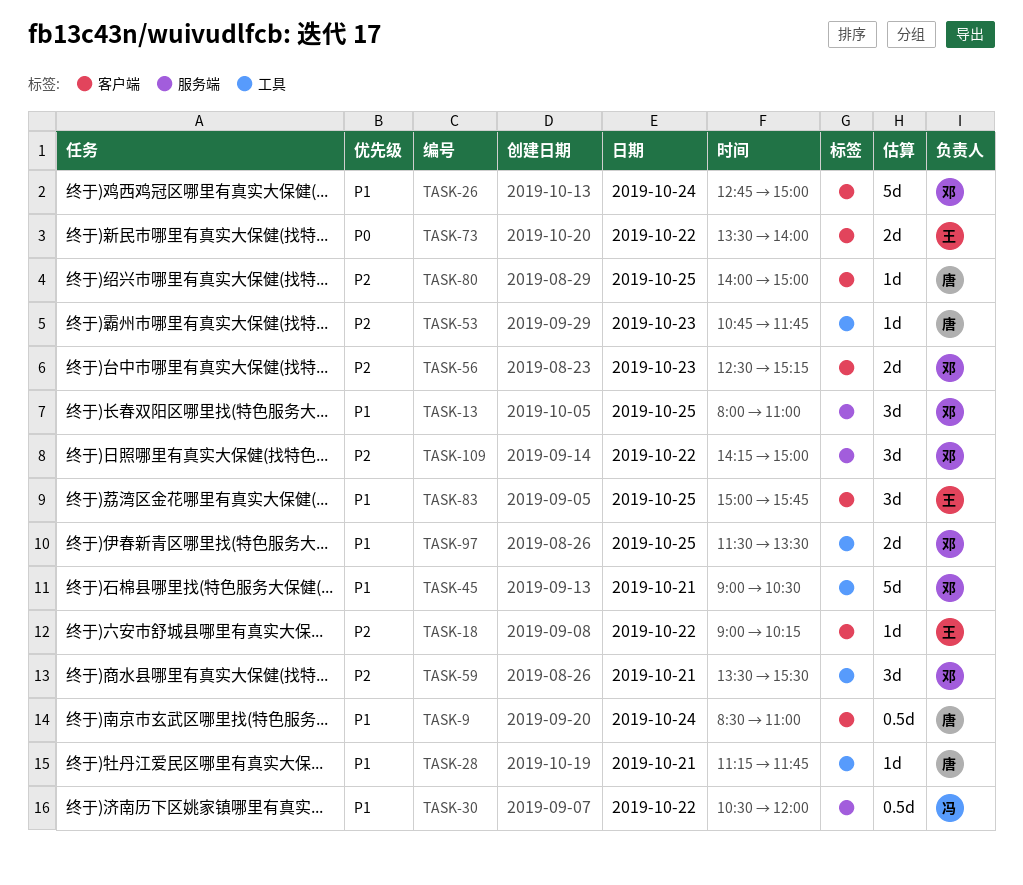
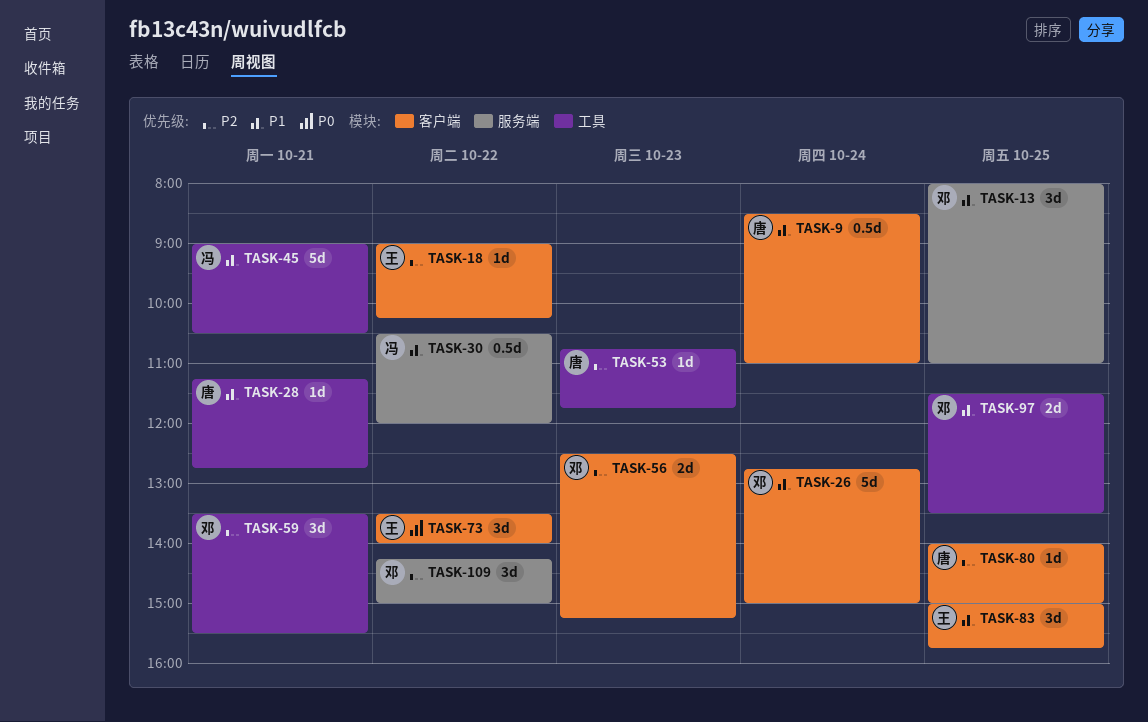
TASK-28, ends: 11:45 -> 12:45
TASK-45, owner: 邓 -> 冯
TASK-73, estimate: 2d -> 3d

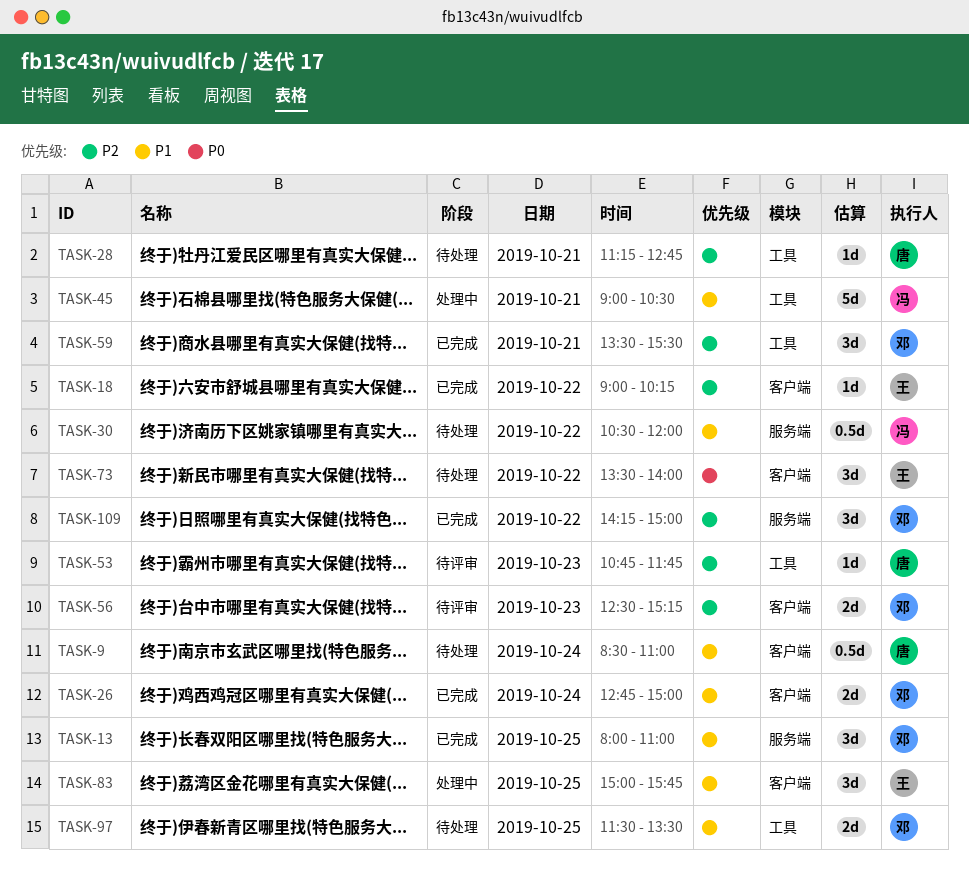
TASK-26, estimate: 5d -> 2d
TASK-28, priority: P1 -> P2
TASK-80: present -> none

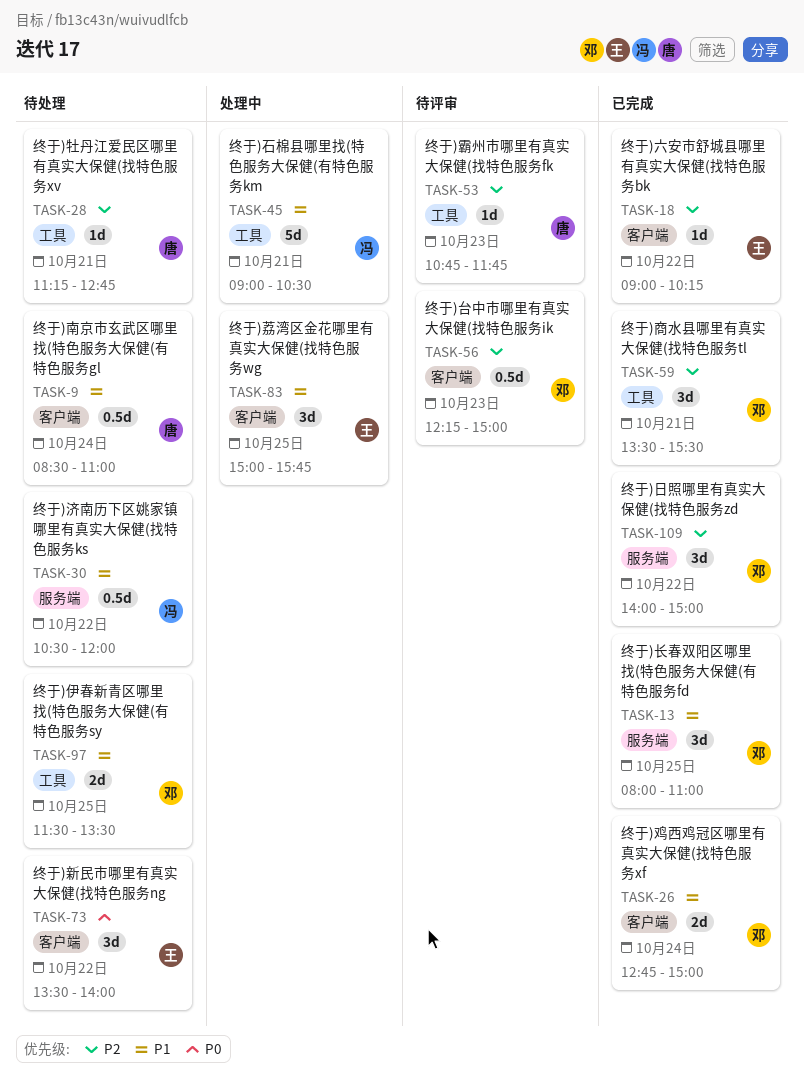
TASK-56, estimate: 2d -> 0.5d
TASK-56, begins: 12:30 -> 12:15
TASK-56, ends: 15:15 -> 15:00
TASK-109, begins: 14:15 -> 14:00

